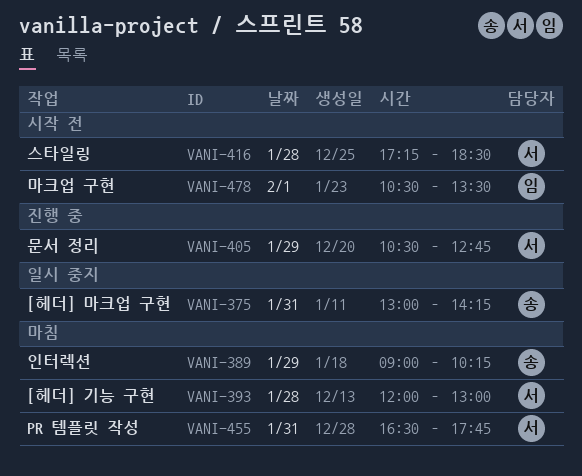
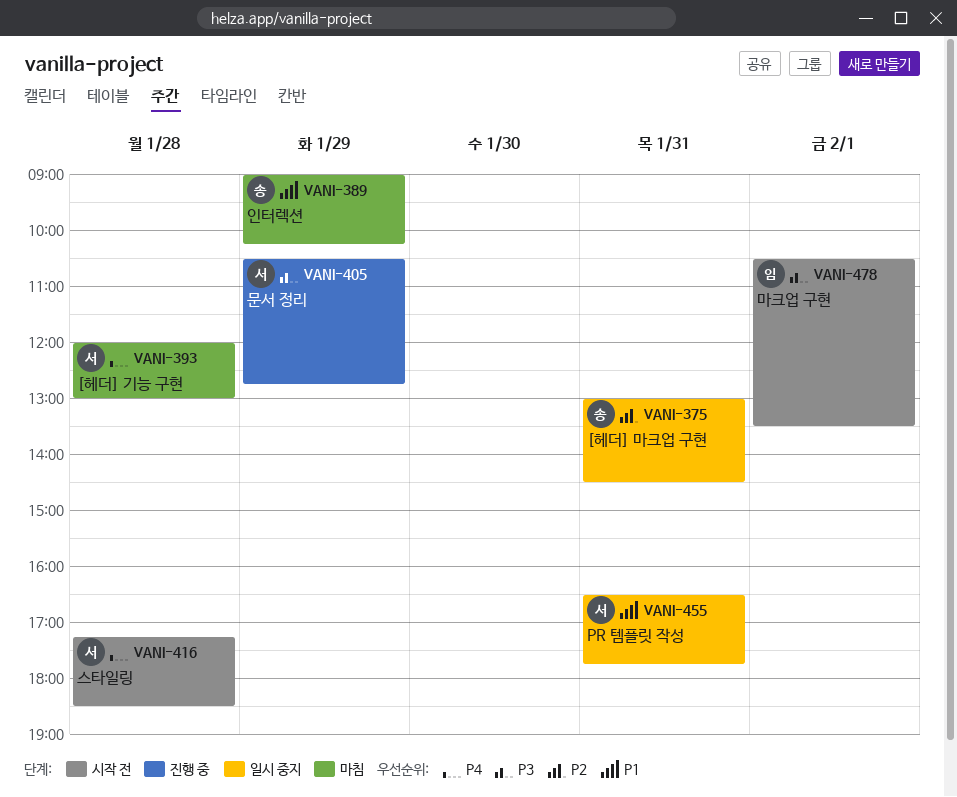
VANI-375, ends: 14:15 -> 14:30
VANI-455, status: 마침 -> 일시 중지

